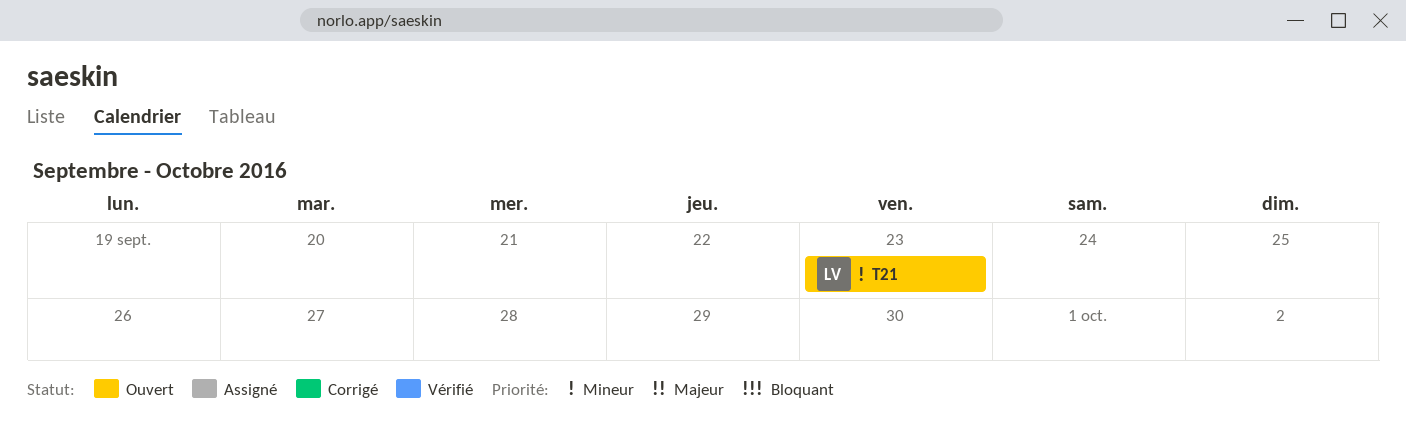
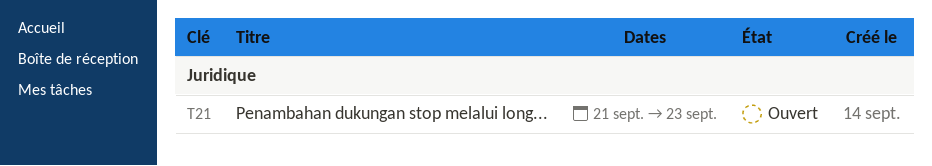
T21, start: Sep 23 -> Sep 21

